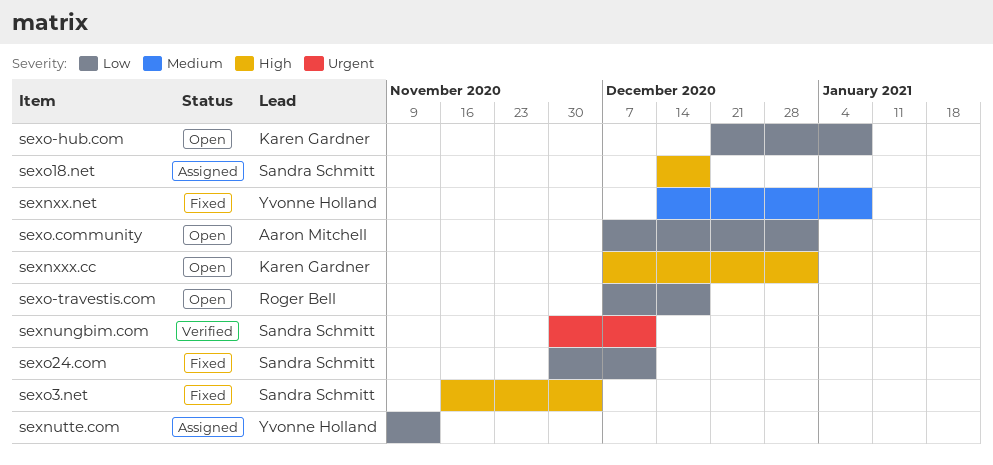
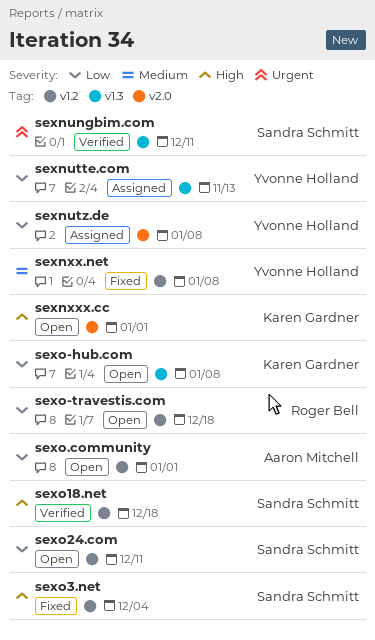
sexnutz.de: none -> present
sexo18.net, status: Assigned -> Verified
sexo24.com, status: Fixed -> Open

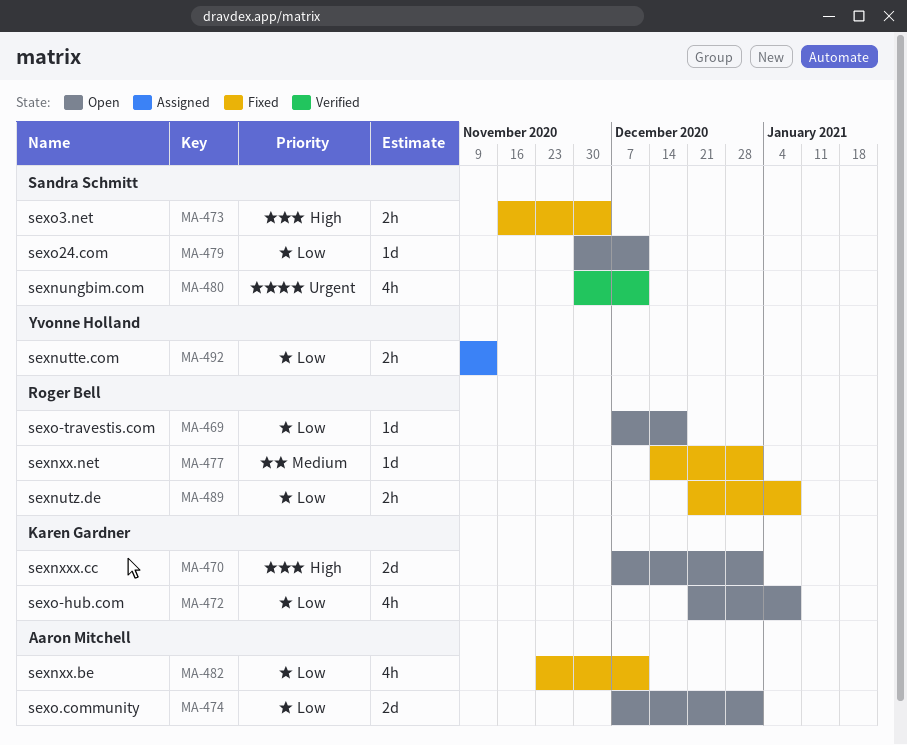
sexnutz.de, status: Assigned -> Fixed
sexnutz.de, owner: Yvonne Holland -> Roger Bell
sexnxx.be: none -> present
sexnxx.net, owner: Yvonne Holland -> Roger Bell
sexnxx.net, due: Jan 8 -> Jan 1
sexo18.net: present -> none

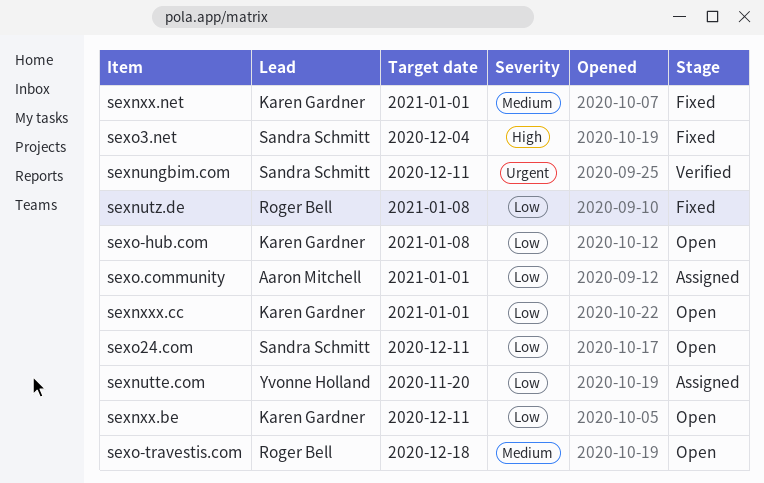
sexnutte.com, due: Nov 13 -> Nov 20
sexnxx.be, status: Fixed -> Open
sexnxx.be, owner: Aaron Mitchell -> Karen Gardner
sexnxx.net, owner: Roger Bell -> Karen Gardner
sexnxxx.cc, priority: High -> Low
sexo-travestis.com, priority: Low -> Medium
sexo.community, status: Open -> Assigned

